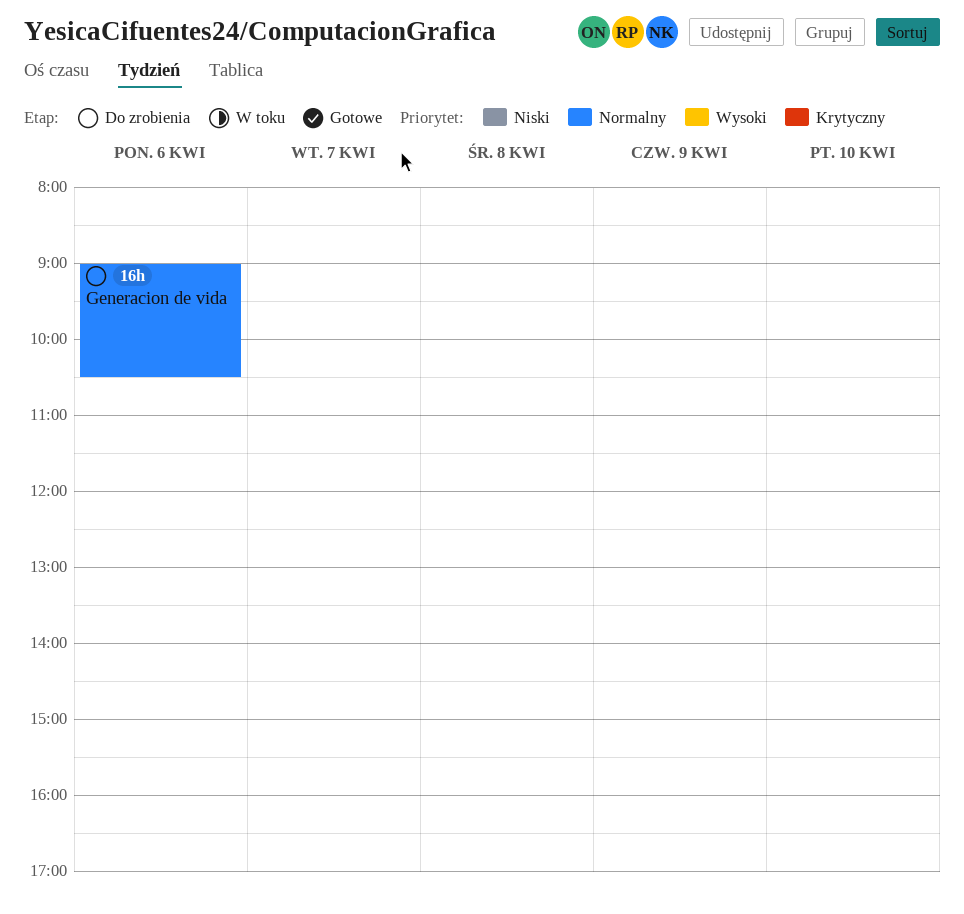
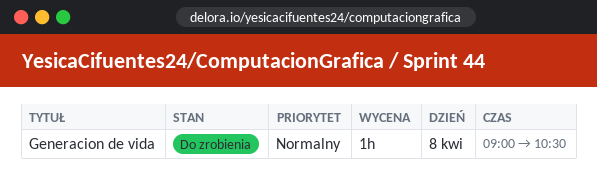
Generacion de vida, estimate: 16h -> 1h
Generacion de vida, day: Apr 6 -> Apr 8

